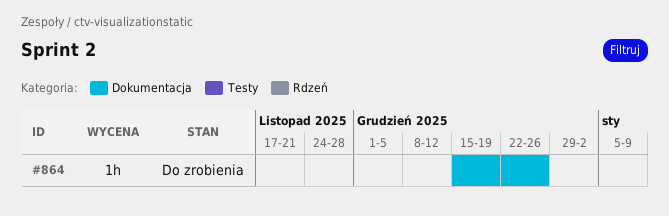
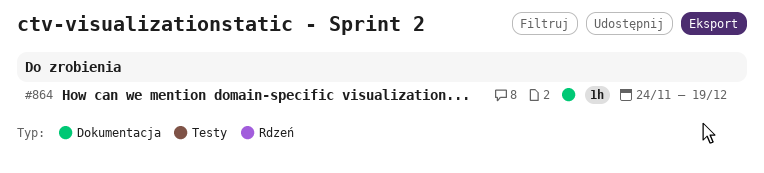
#864, start: Dec 15 -> Nov 24
#864, due: Dec 26 -> Dec 19

